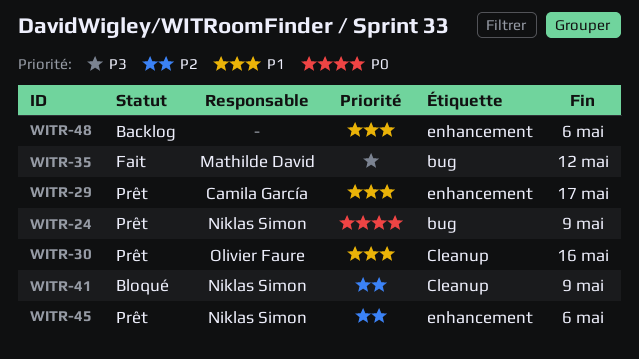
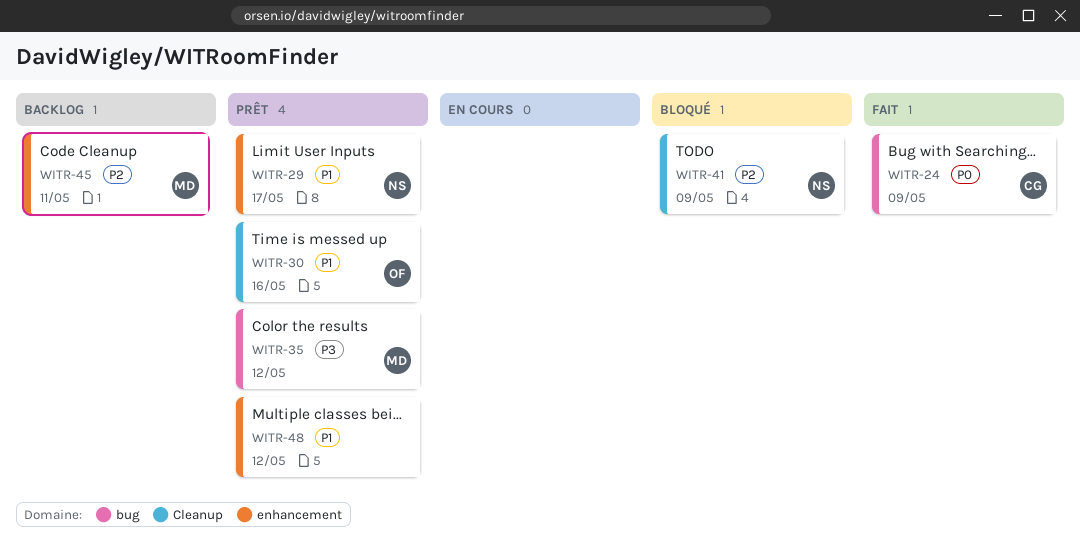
WITR-24, status: Prêt -> Fait
WITR-24, owner: Niklas Simon -> Camila García
WITR-29, owner: Camila García -> Niklas Simon
WITR-35, status: Fait -> Prêt
WITR-45, status: Prêt -> Backlog
WITR-45, owner: Niklas Simon -> Mathilde David
WITR-45, due: May 6 -> May 11
WITR-48, status: Backlog -> Prêt
WITR-48, due: May 6 -> May 12

